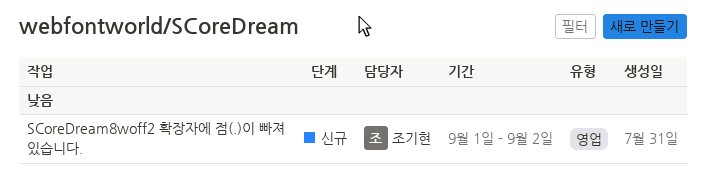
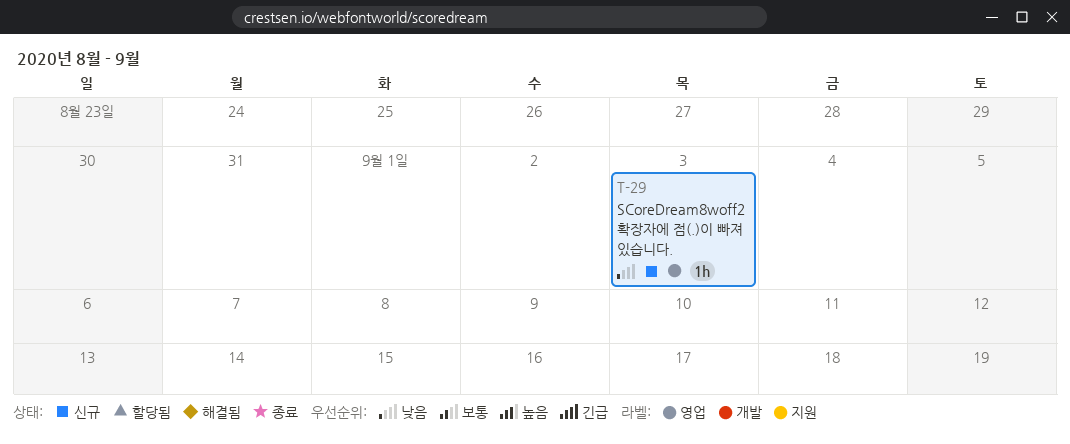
SCoreDream8woff2 확장자에 점(.)이 빠져 있습니다., due: Sep 2 -> Sep 3

